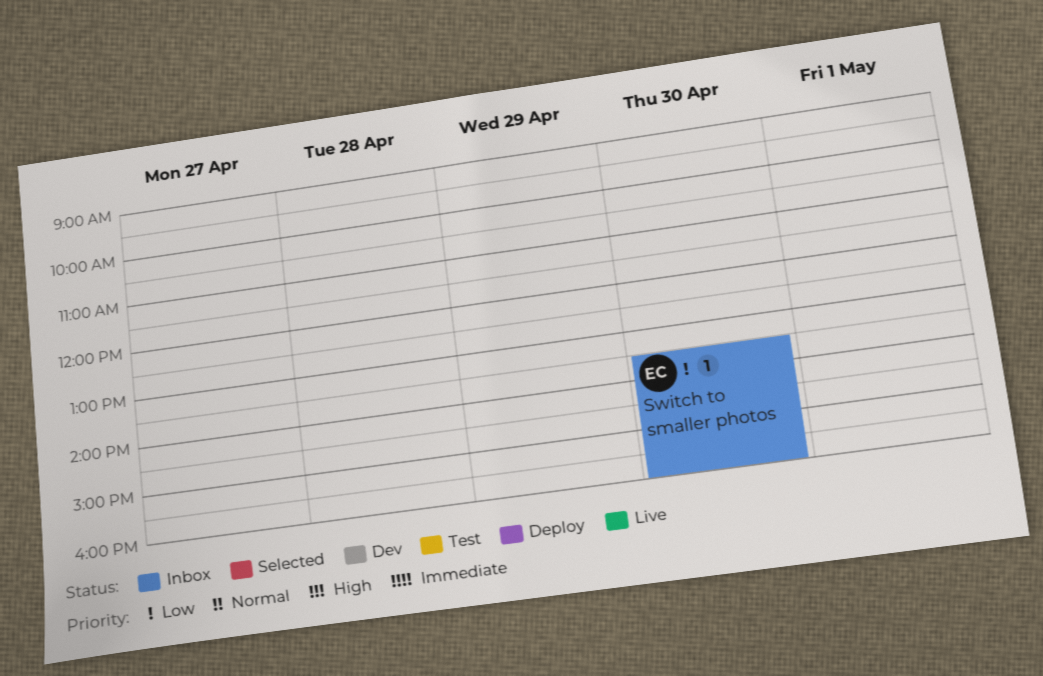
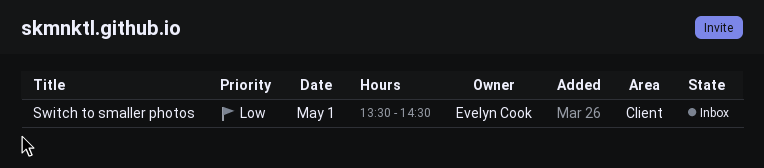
Switch to smaller photos, day: Apr 30 -> May 1
Switch to smaller photos, ends: 16:00 -> 14:30

